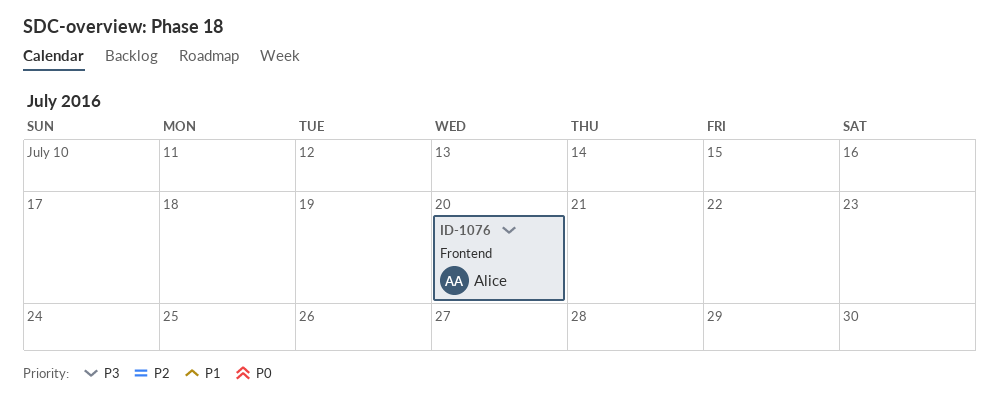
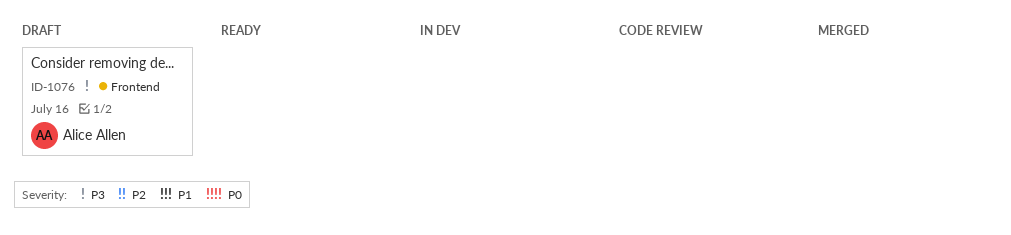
ID-1076, due: Jul 20 -> Jul 16

